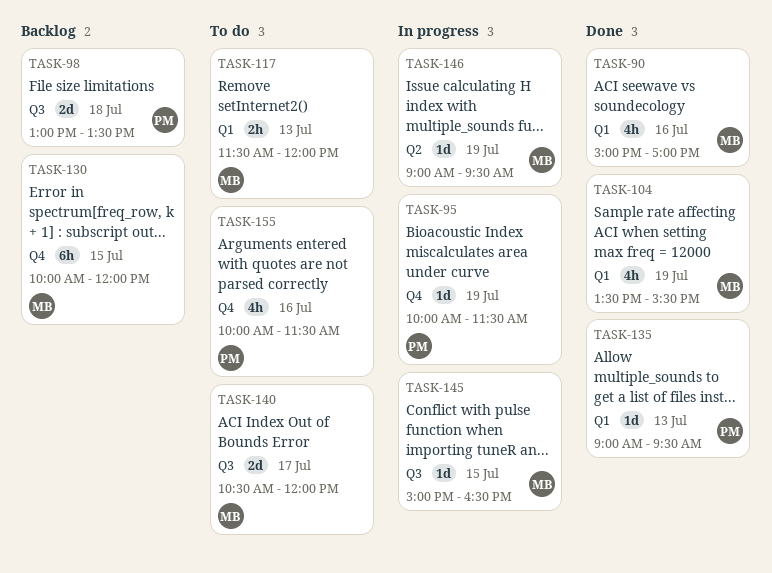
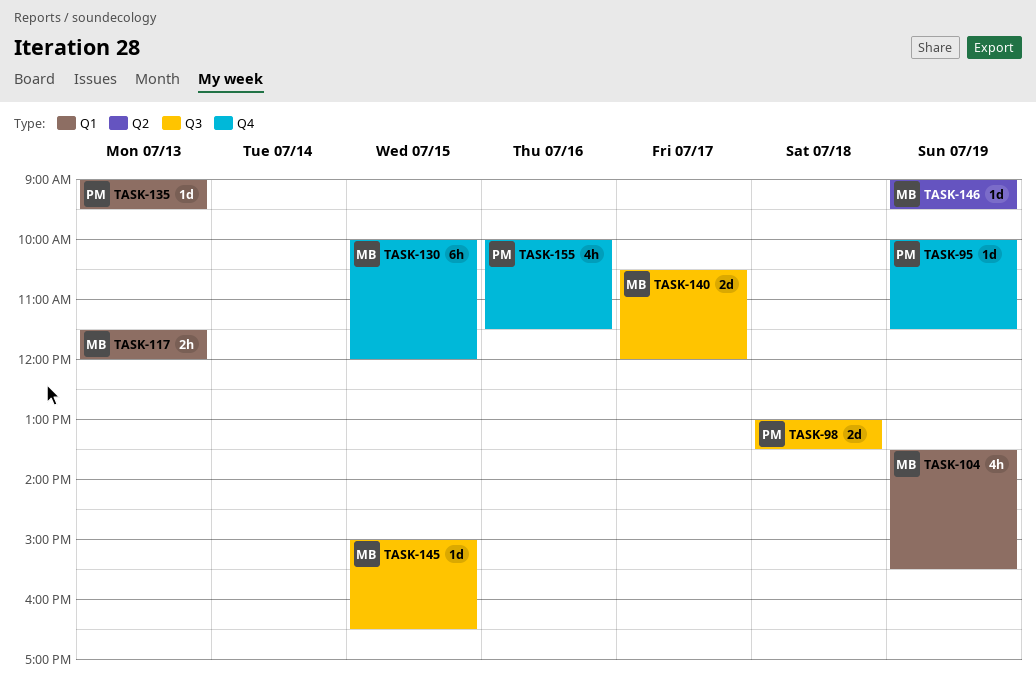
TASK-90: present -> none

